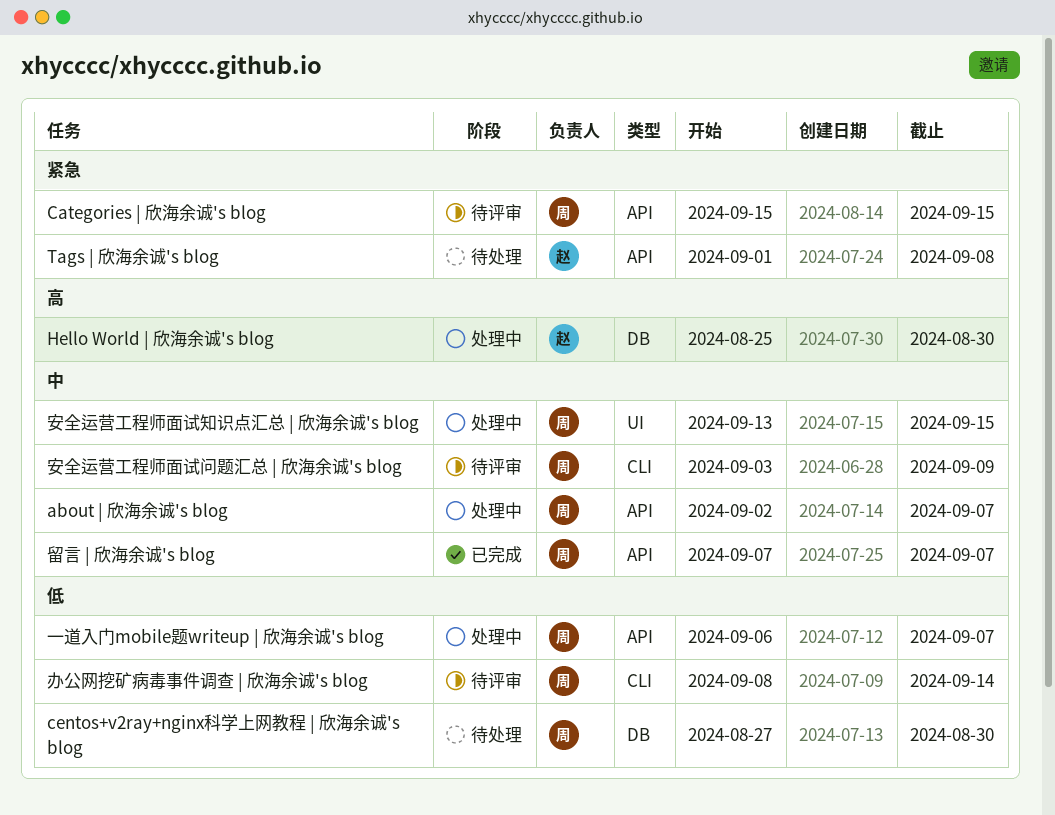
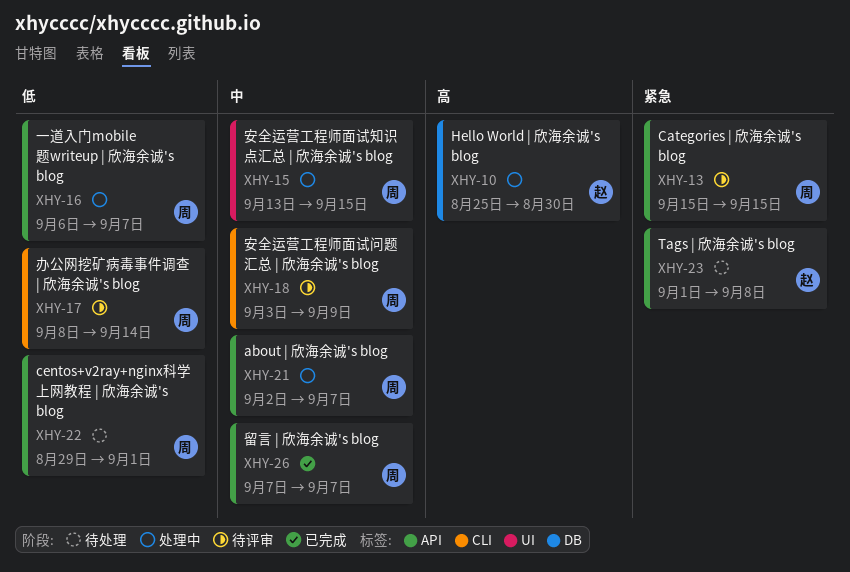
centos+v2ray+nginx科学上网教程 | 欣海余诚's blog, label: DB -> API
centos+v2ray+nginx科学上网教程 | 欣海余诚's blog, start: Aug 27 -> Aug 29
centos+v2ray+nginx科学上网教程 | 欣海余诚's blog, due: Aug 30 -> Sep 1

